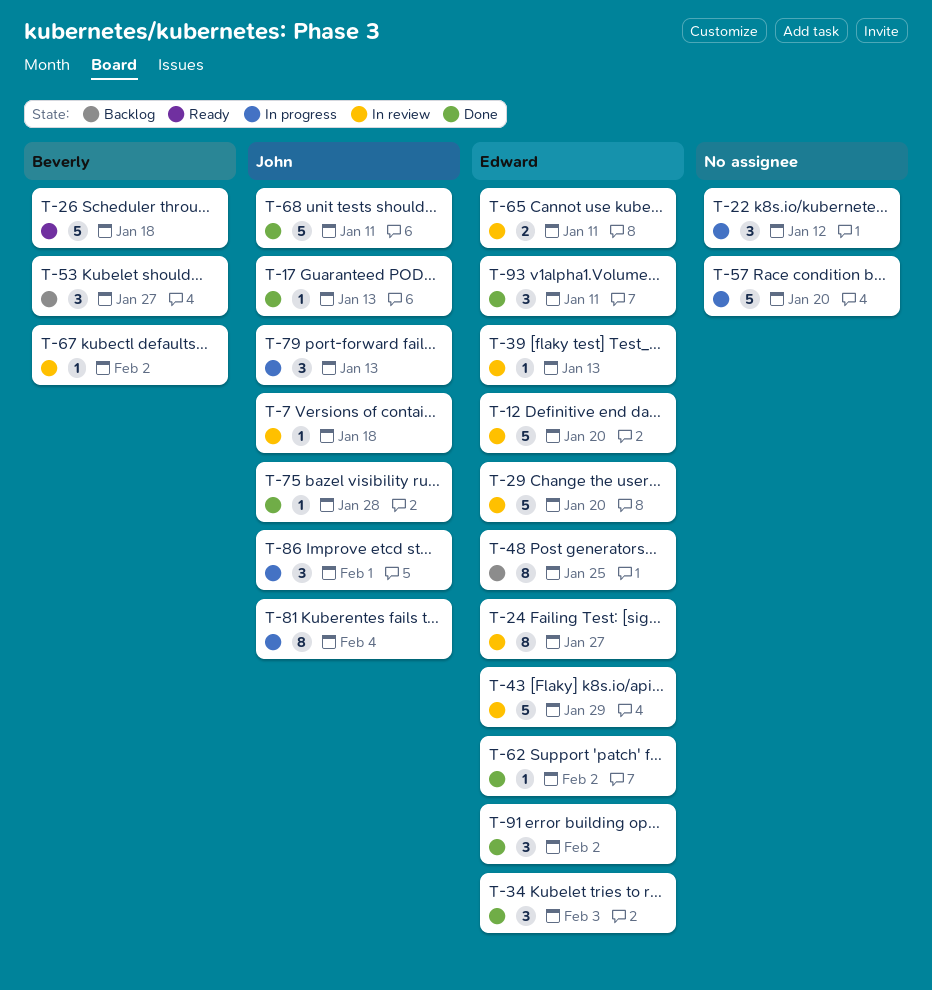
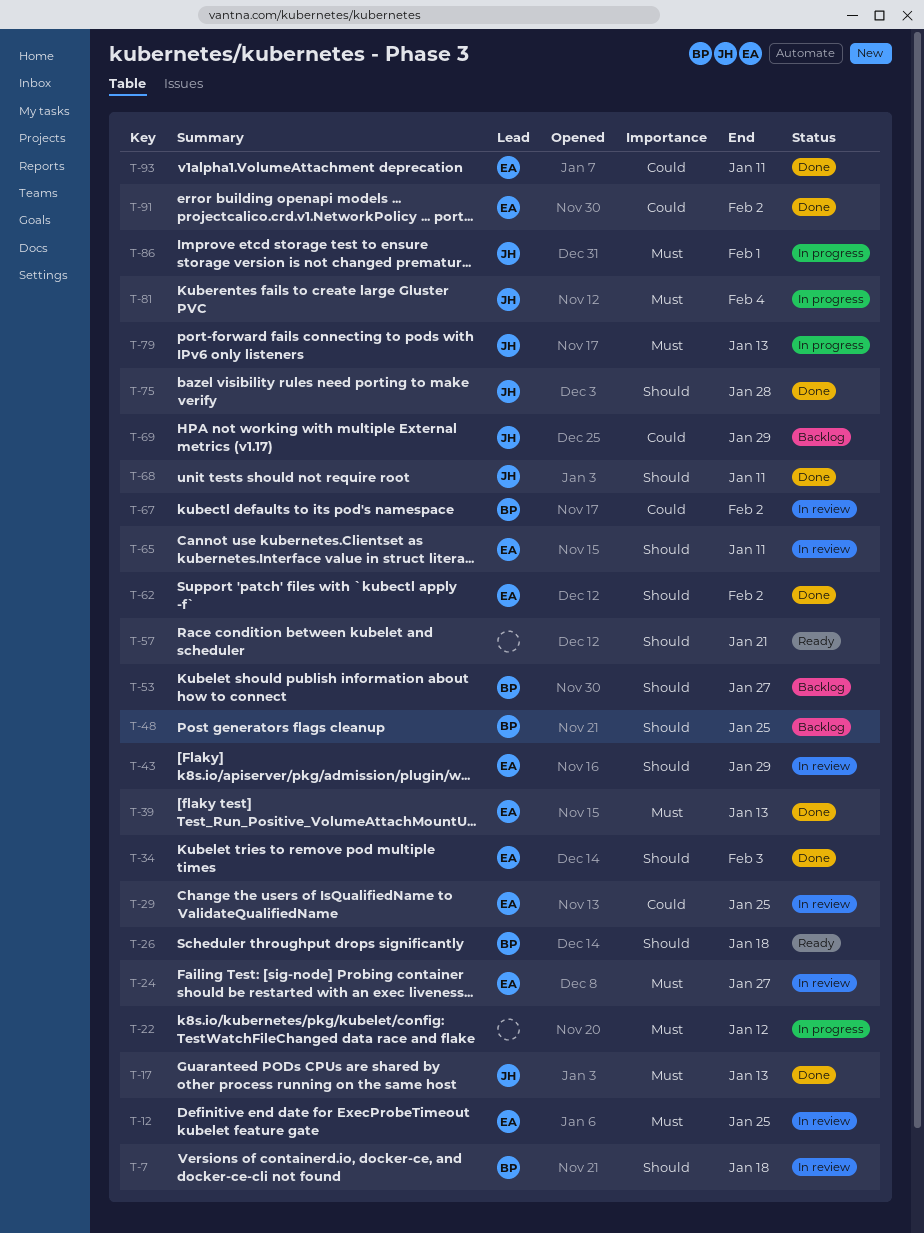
T-7, owner: John -> Beverly
T-12, due: Jan 20 -> Jan 25
T-29, due: Jan 20 -> Jan 25
T-39, status: In review -> Done
T-48, owner: Edward -> Beverly
T-57, status: In progress -> Ready
T-57, due: Jan 20 -> Jan 21
T-69: none -> present

